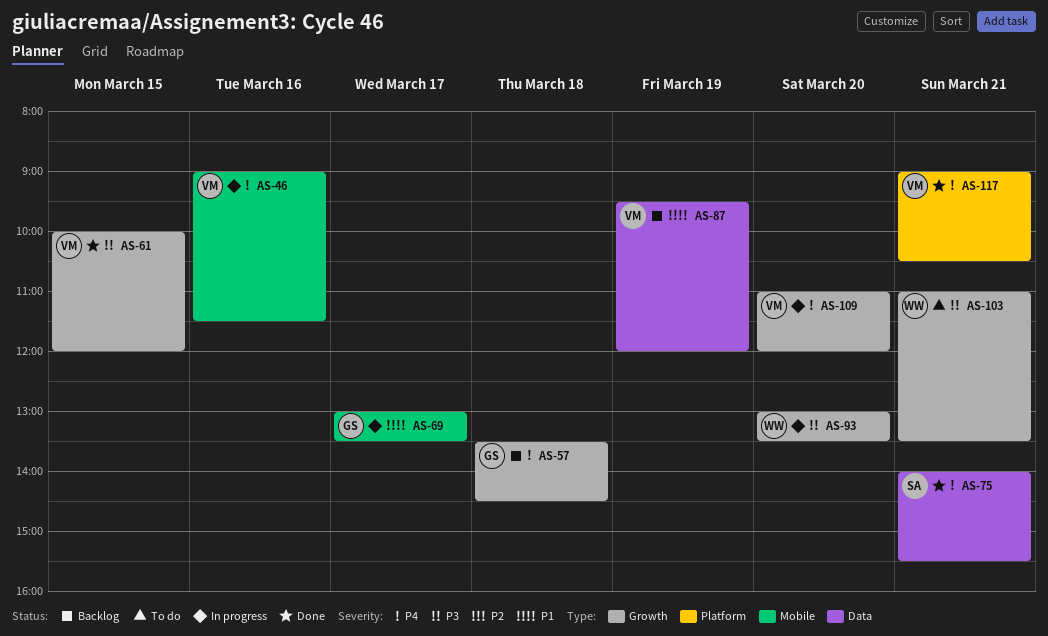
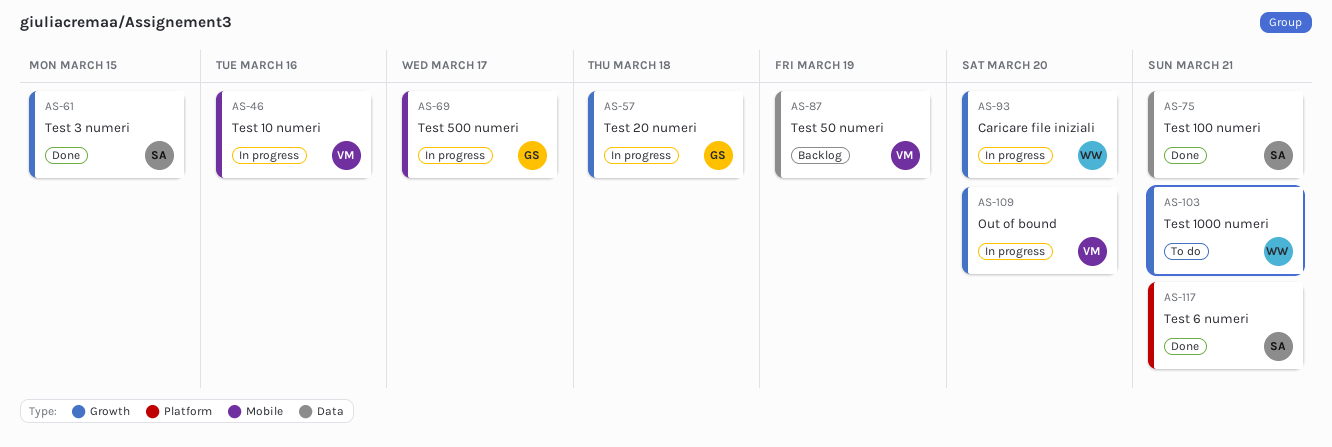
AS-57, status: Backlog -> In progress
AS-61, owner: VM -> SA
AS-117, owner: VM -> SA

